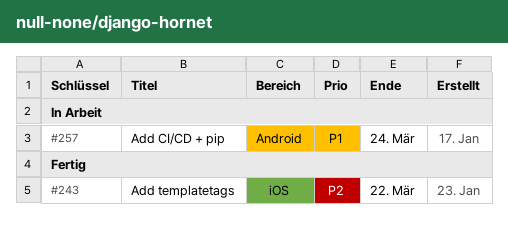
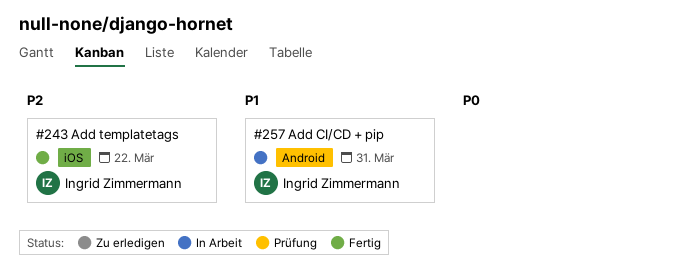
#257, due: Mar 24 -> Mar 31

